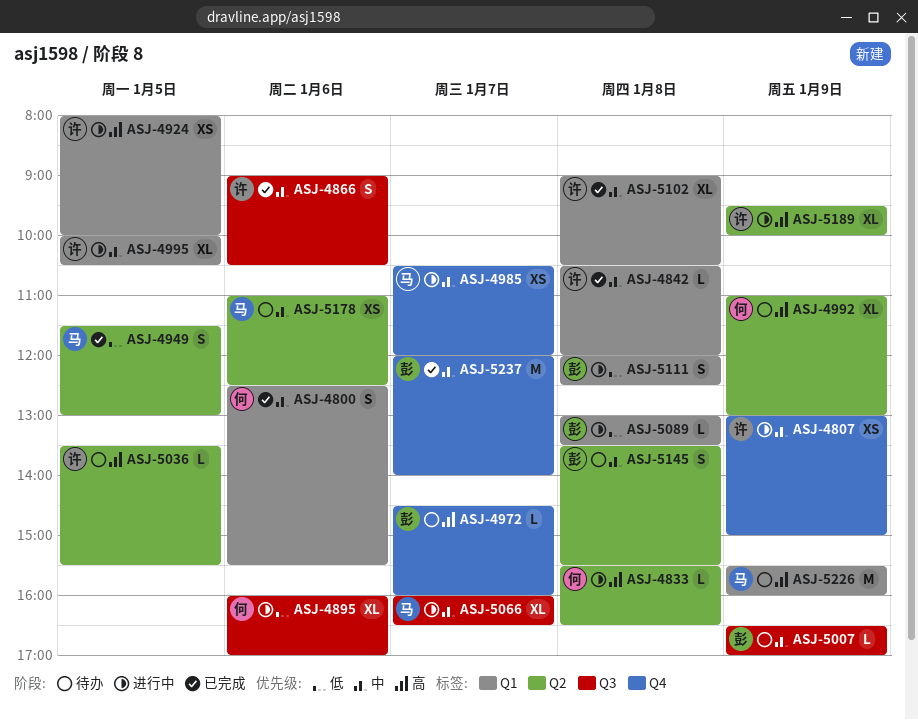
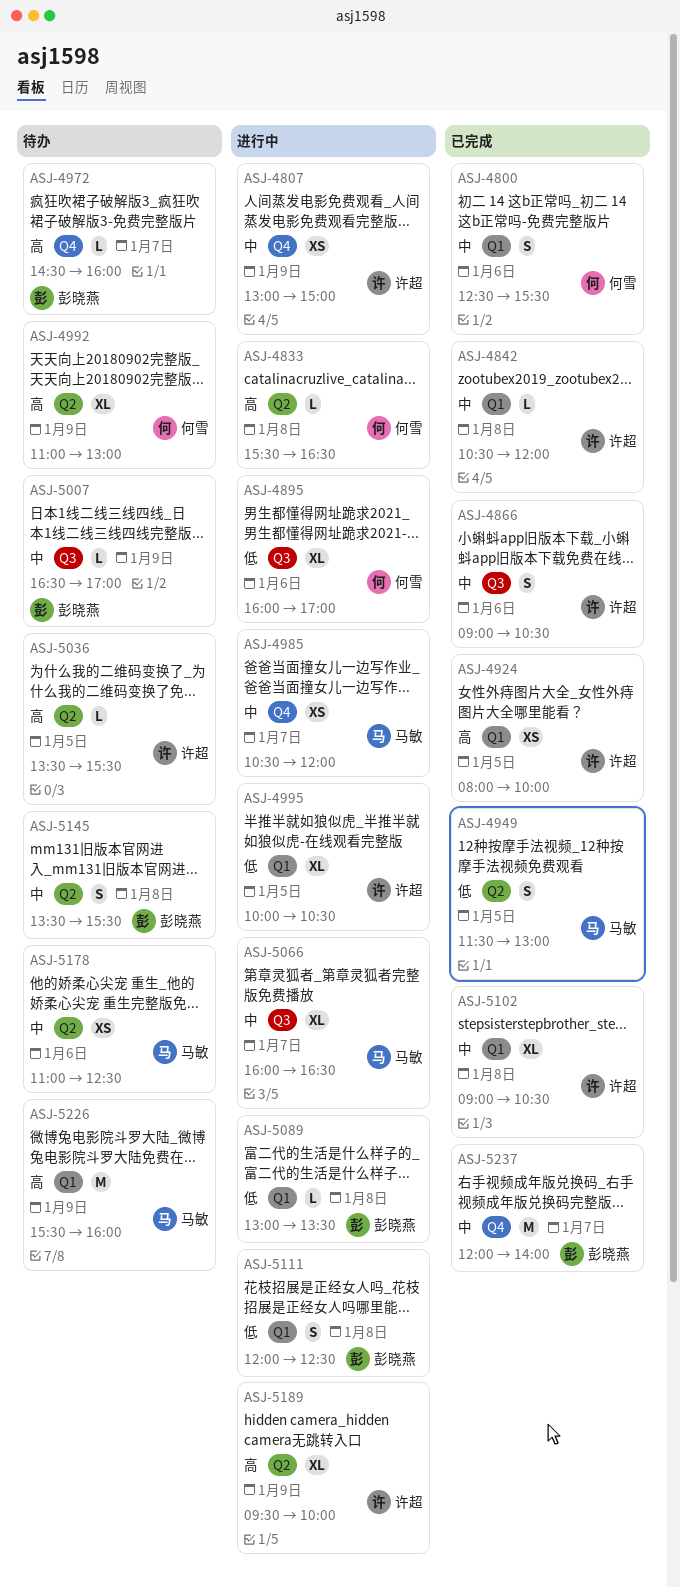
ASJ-4924, status: 进行中 -> 已完成
ASJ-4995, priority: 中 -> 低

